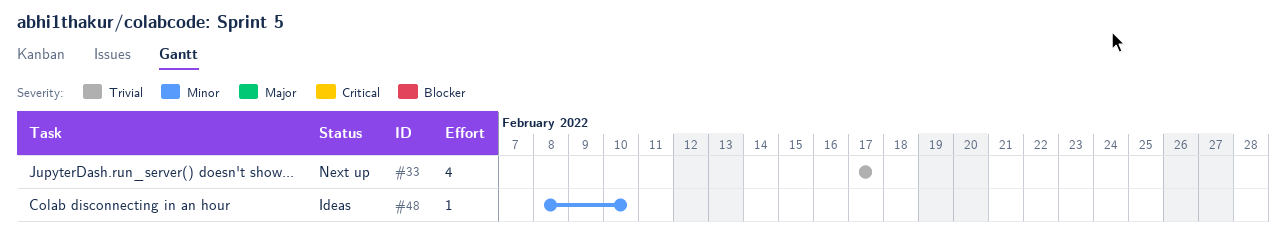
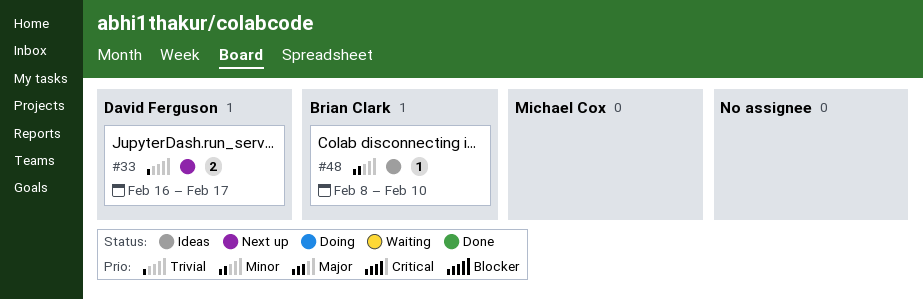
#33, estimate: 4 -> 2
#33, start: Feb 17 -> Feb 16

